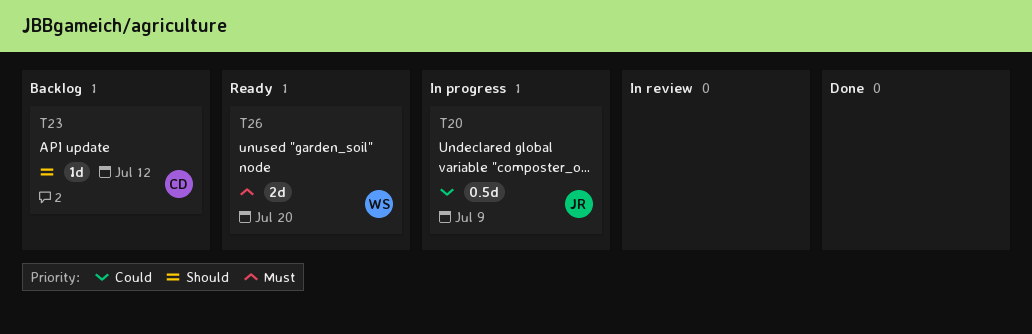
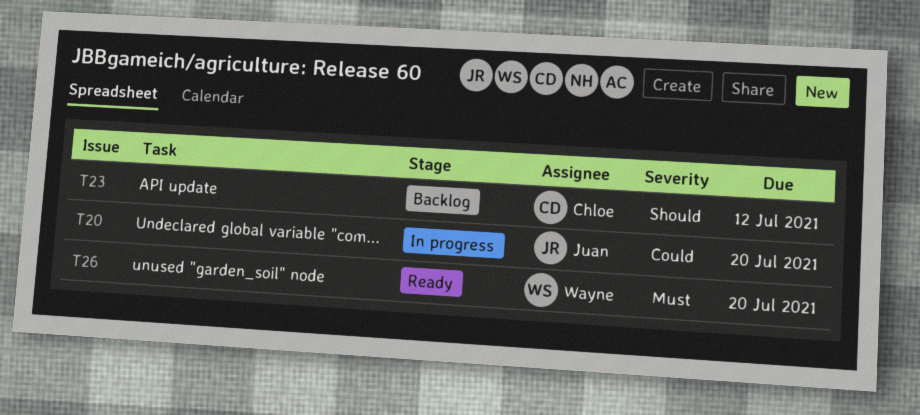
T20, due: Jul 9 -> Jul 20

